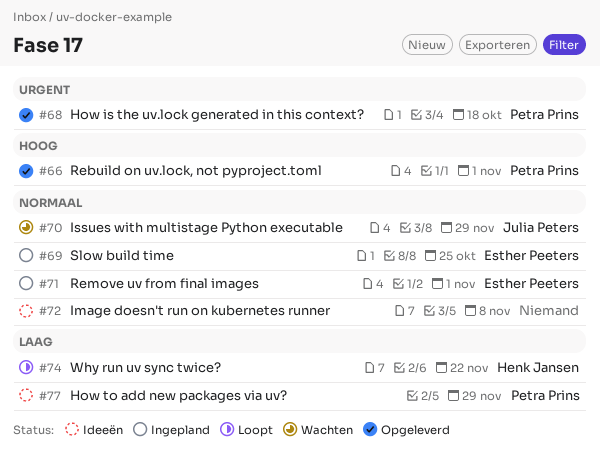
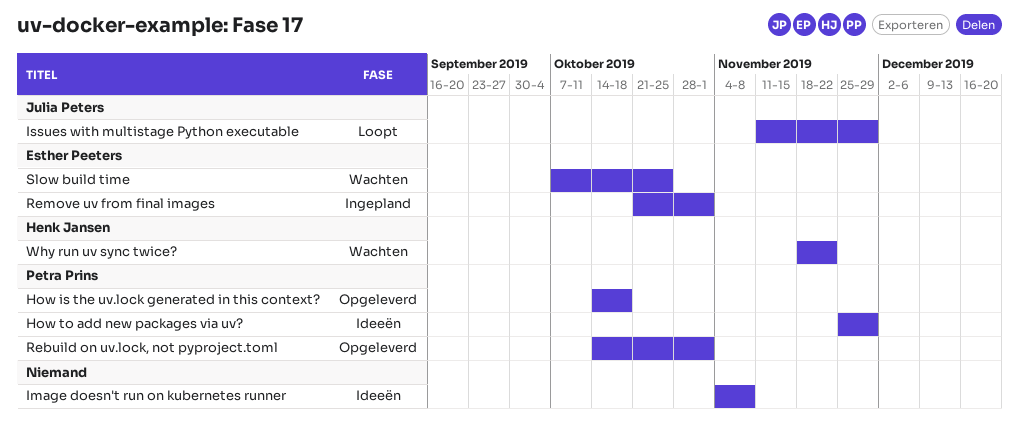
Issues with multistage Python executable, status: Wachten -> Loopt
Slow build time, status: Ingepland -> Wachten
Why run uv sync twice?, status: Loopt -> Wachten

